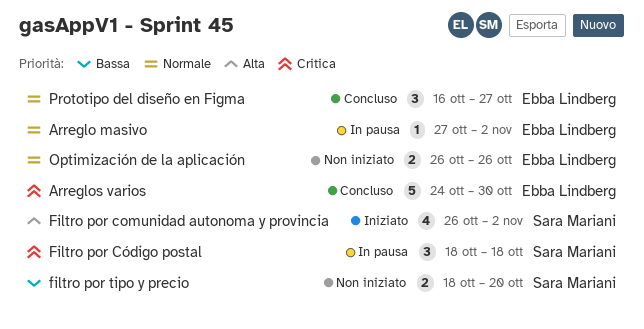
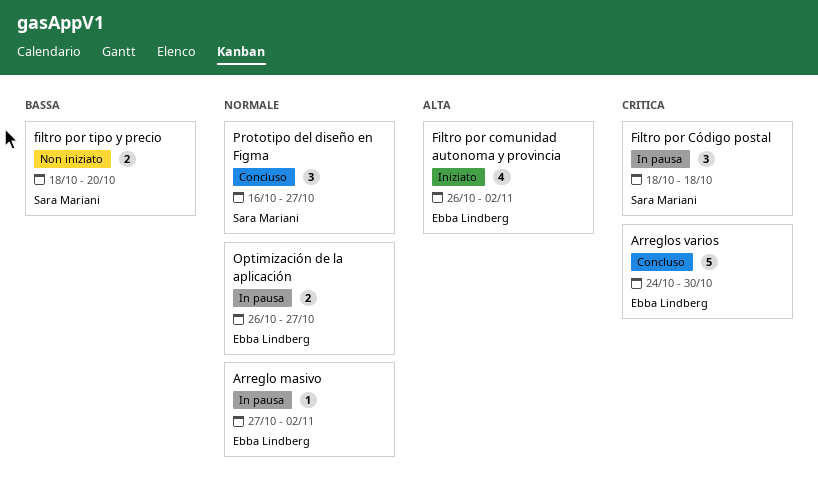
Filtro por comunidad autonoma y provincia, owner: Sara Mariani -> Ebba Lindberg
Optimización de la aplicación, status: Non iniziato -> In pausa
Optimización de la aplicación, due: Oct 26 -> Oct 27
Prototipo del diseño en Figma, owner: Ebba Lindberg -> Sara Mariani

